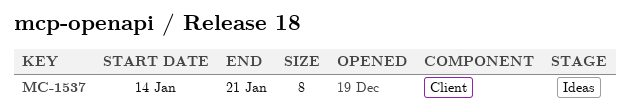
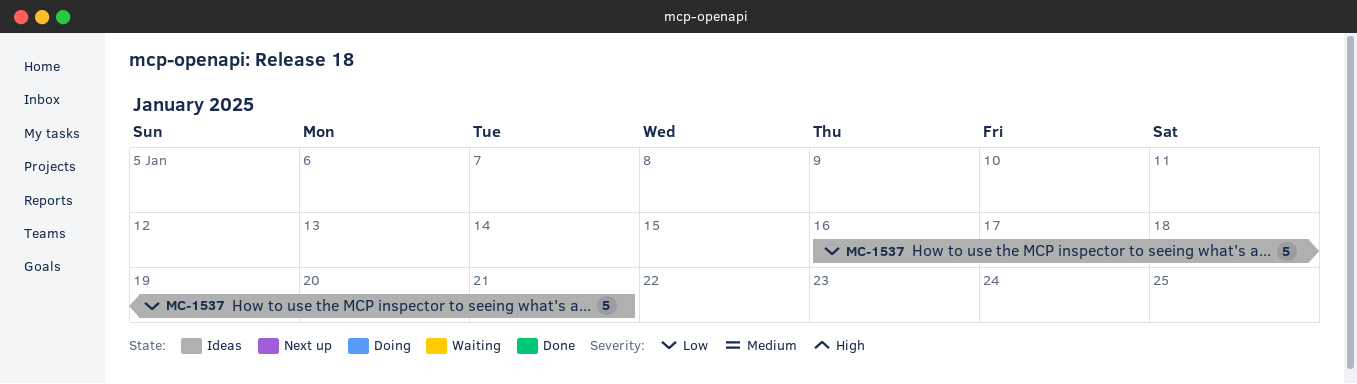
MC-1537, estimate: 8 -> 5
MC-1537, start: Jan 14 -> Jan 16

